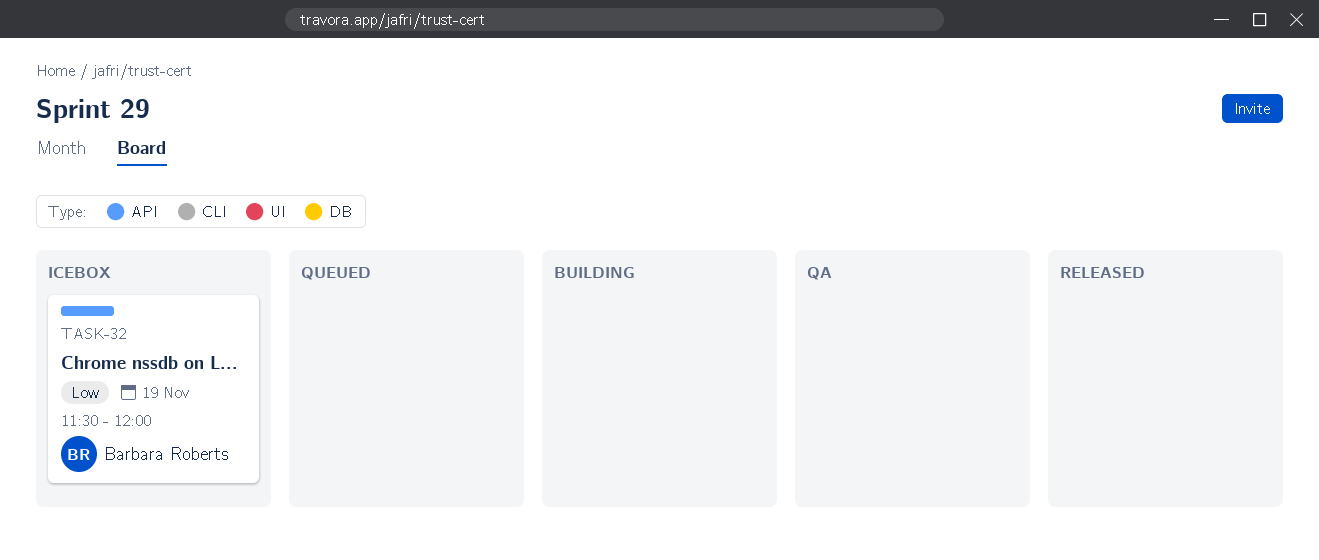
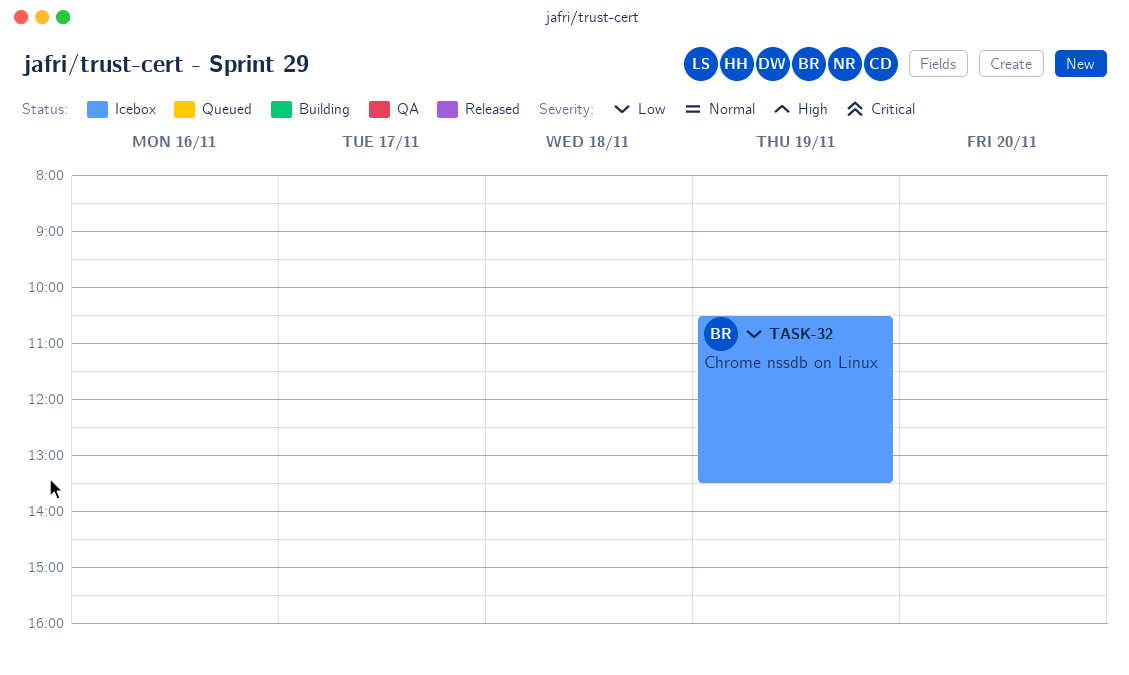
TASK-32, begins: 11:30 -> 10:30
TASK-32, ends: 12:00 -> 13:30

